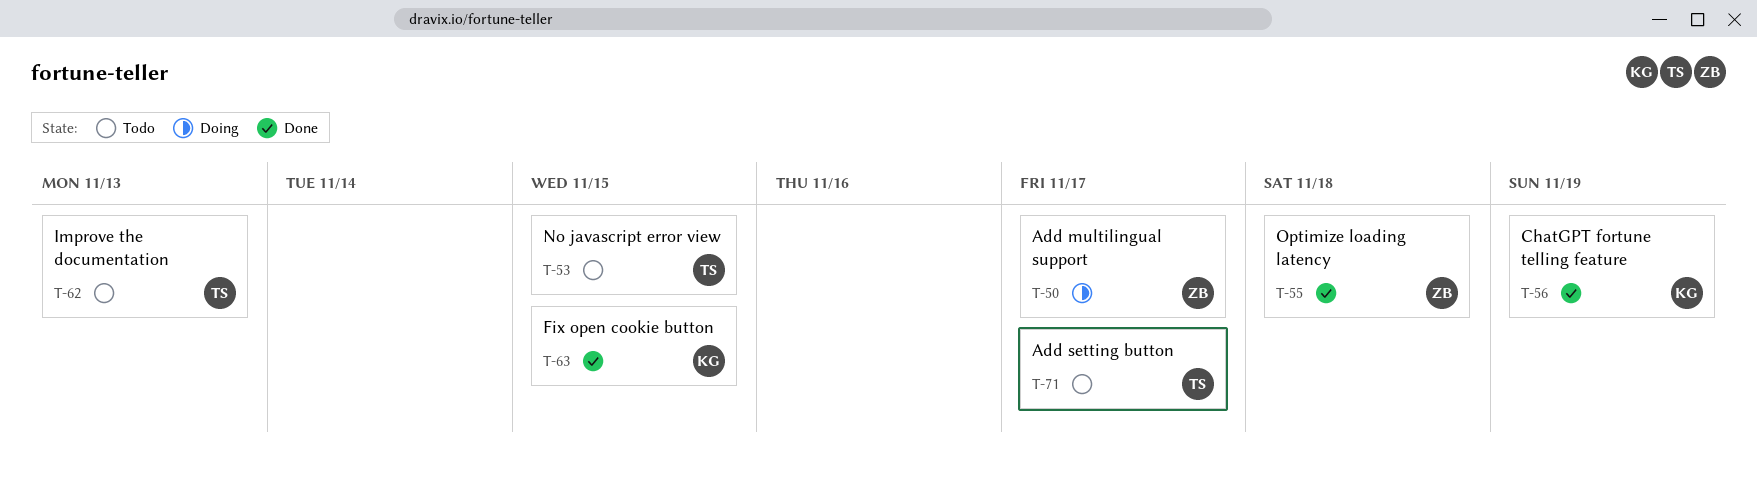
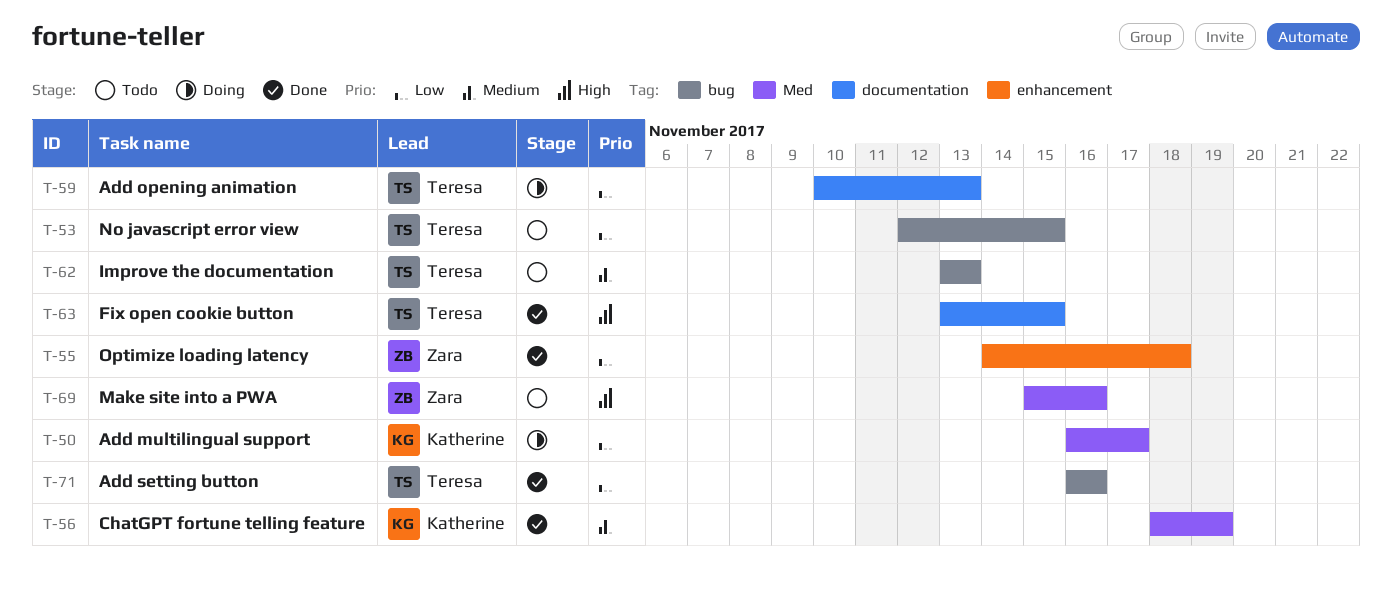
T-50, owner: Zara -> Katherine
T-59: none -> present
T-63, owner: Katherine -> Teresa
T-69: none -> present
T-71, status: Todo -> Done
T-71, due: Nov 17 -> Nov 16

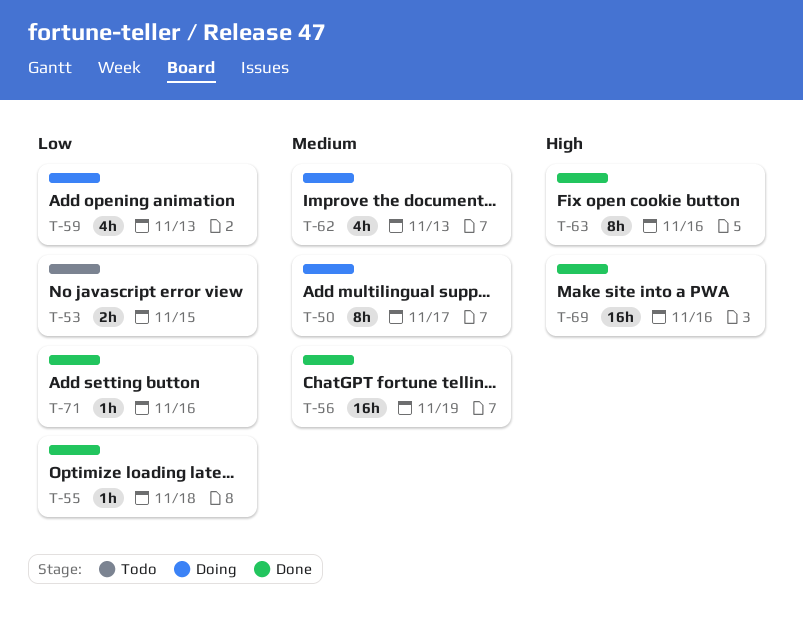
T-50, priority: Low -> Medium
T-62, status: Todo -> Doing
T-63, due: Nov 15 -> Nov 16
T-69, status: Todo -> Done

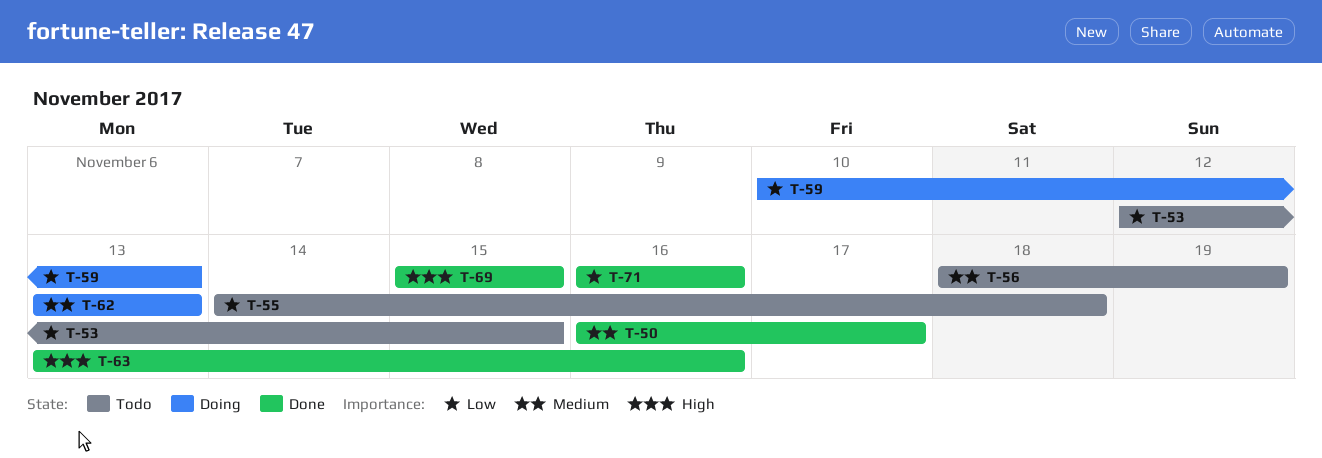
T-50, status: Doing -> Done
T-55, status: Done -> Todo
T-56, status: Done -> Todo
T-69, due: Nov 16 -> Nov 15

